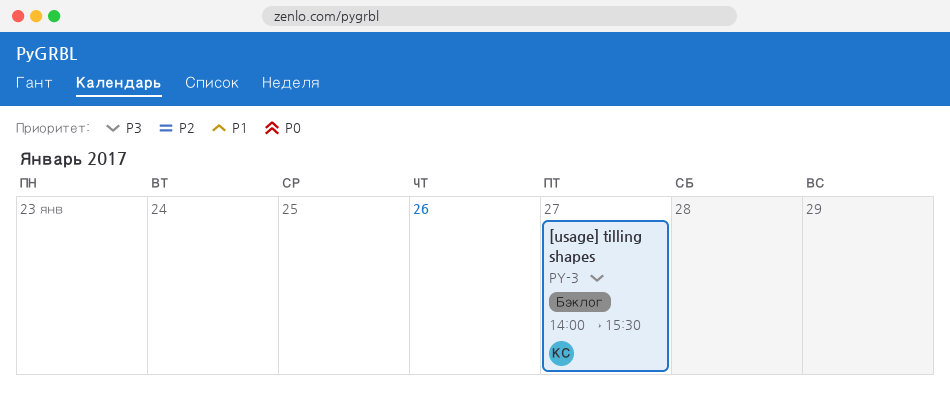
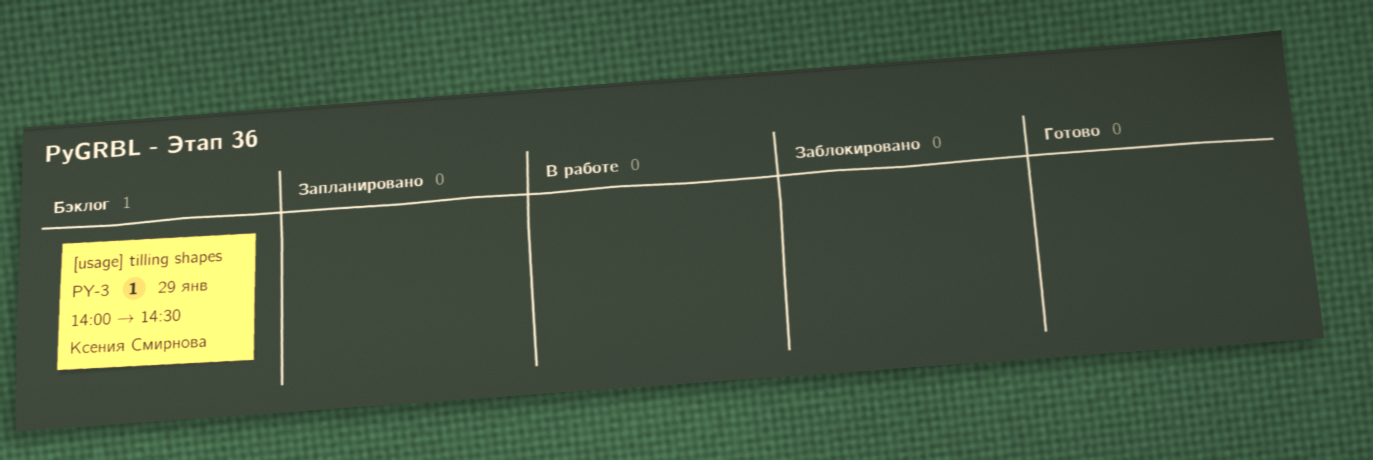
PY-3, day: Jan 27 -> Jan 29
PY-3, ends: 15:30 -> 14:30

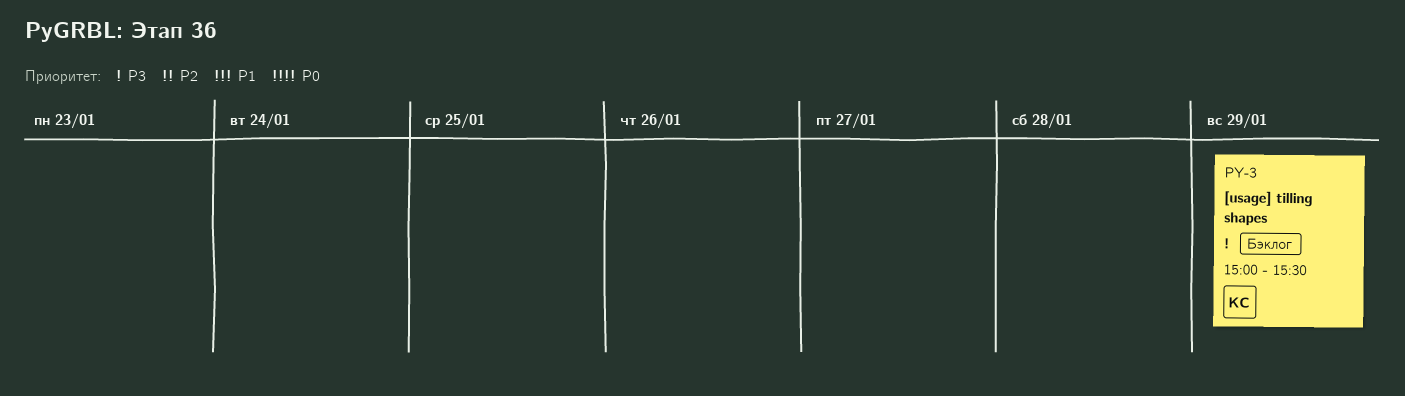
PY-3, begins: 14:00 -> 15:00
PY-3, ends: 14:30 -> 15:30

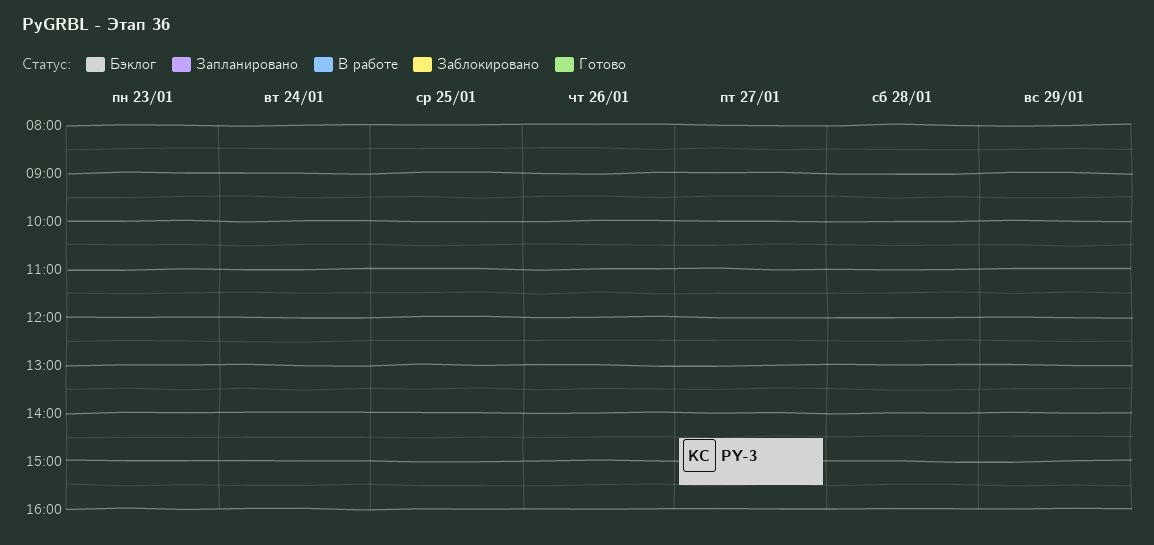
PY-3, day: Jan 29 -> Jan 27
PY-3, begins: 15:00 -> 14:30

